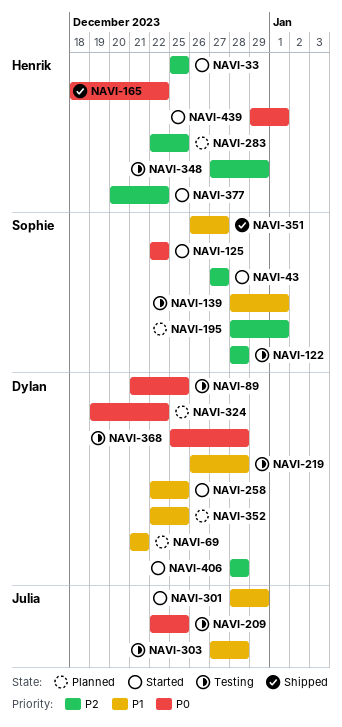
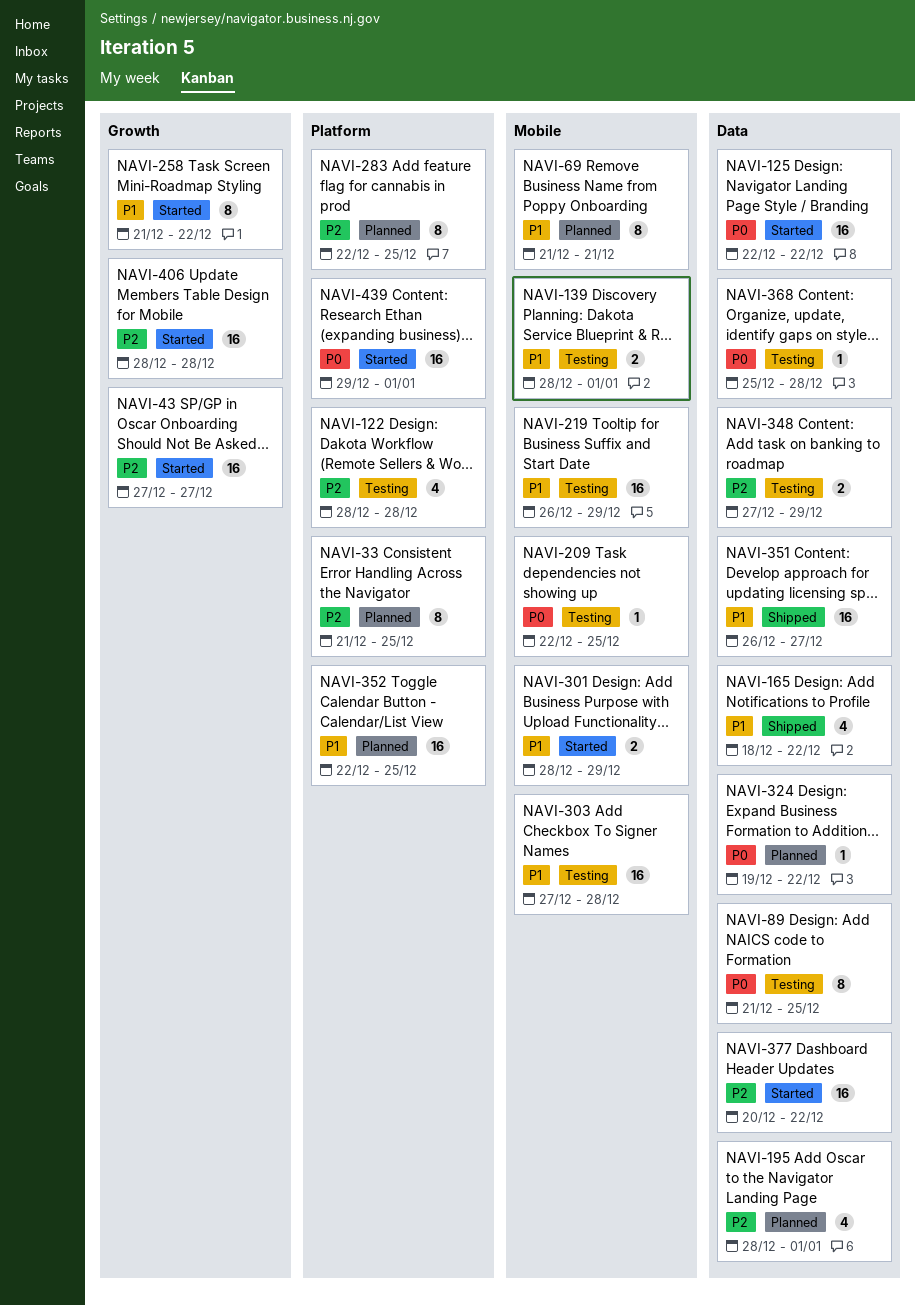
NAVI-33, status: Started -> Planned
NAVI-33, start: Dec 25 -> Dec 21
NAVI-165, priority: P0 -> P1
NAVI-219, due: Dec 28 -> Dec 29
NAVI-258, start: Dec 22 -> Dec 21
NAVI-258, due: Dec 25 -> Dec 22

